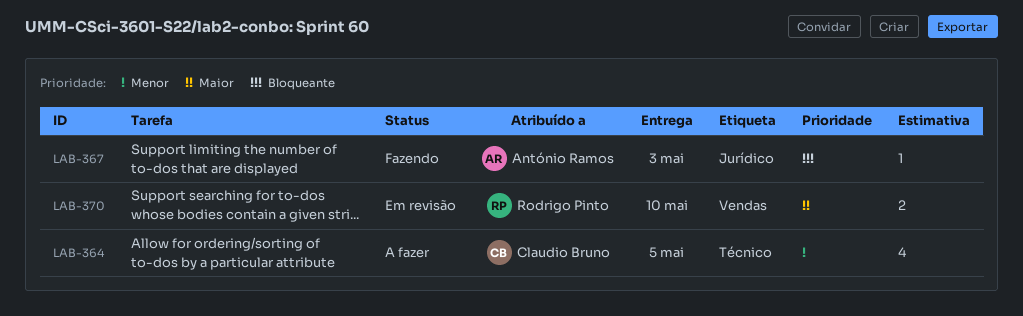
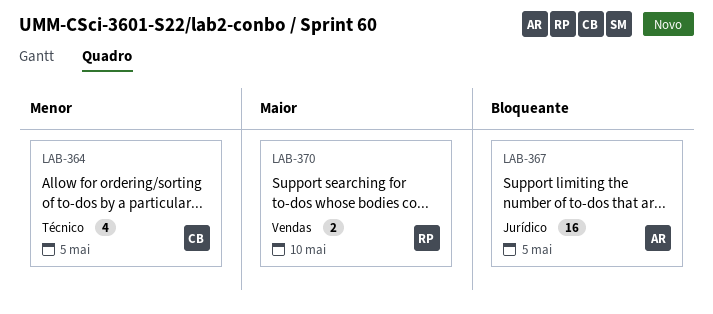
LAB-367, estimate: 1 -> 16
LAB-367, due: May 3 -> May 5

